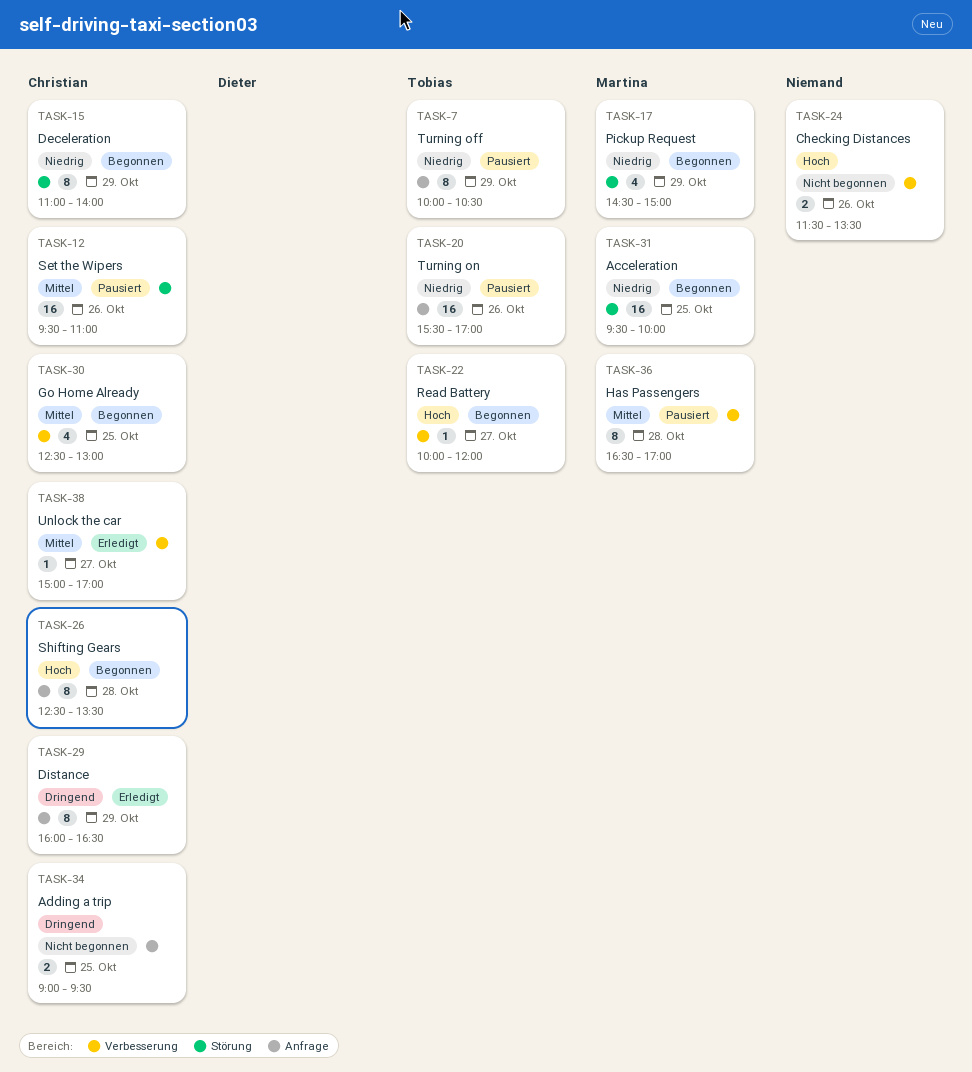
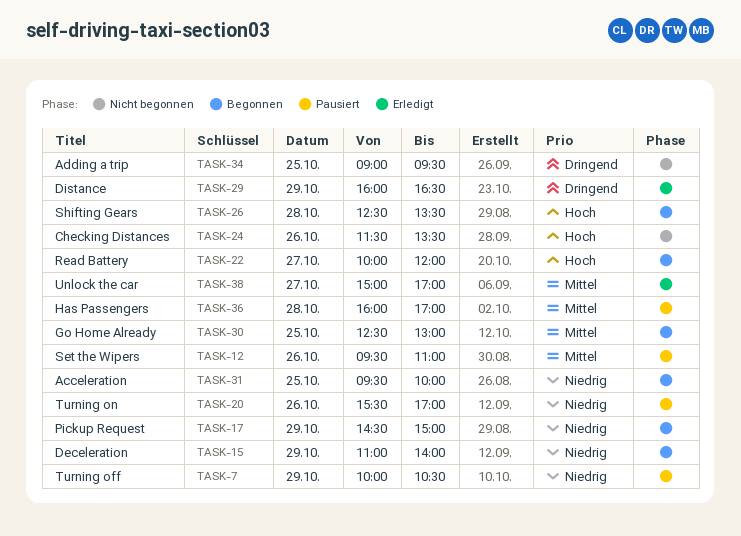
TASK-36, begins: 16:30 -> 16:00

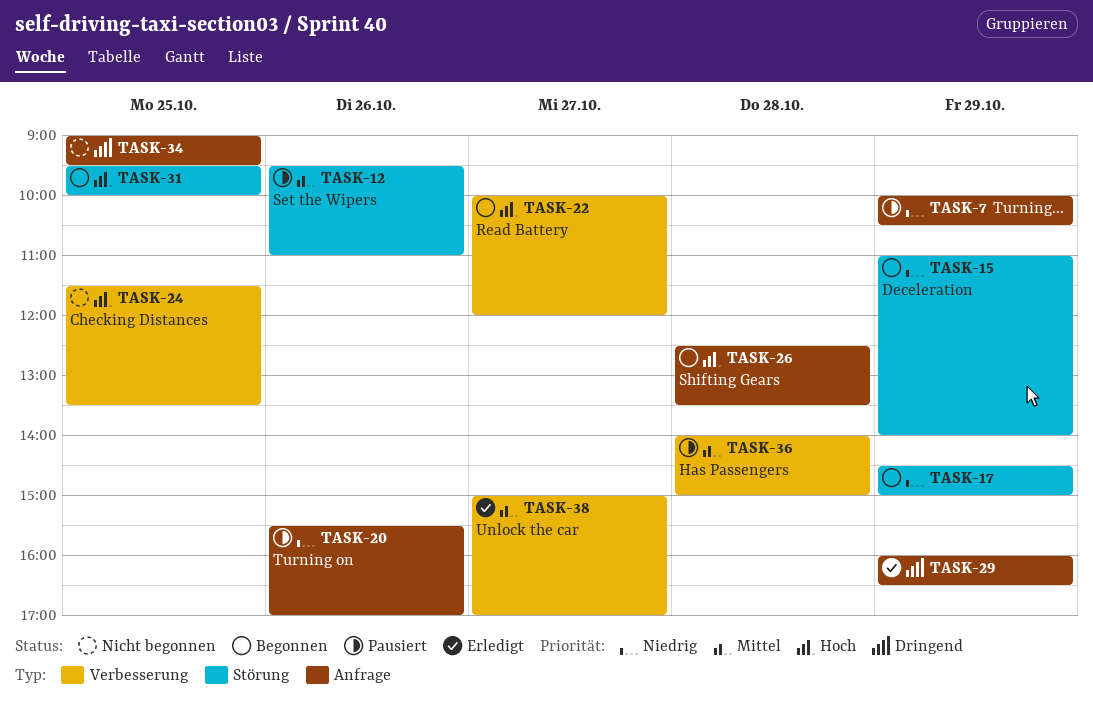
TASK-24, day: Oct 26 -> Oct 25
TASK-30: present -> none
TASK-31, priority: Niedrig -> Hoch
TASK-36, begins: 16:00 -> 14:00
TASK-36, ends: 17:00 -> 15:00

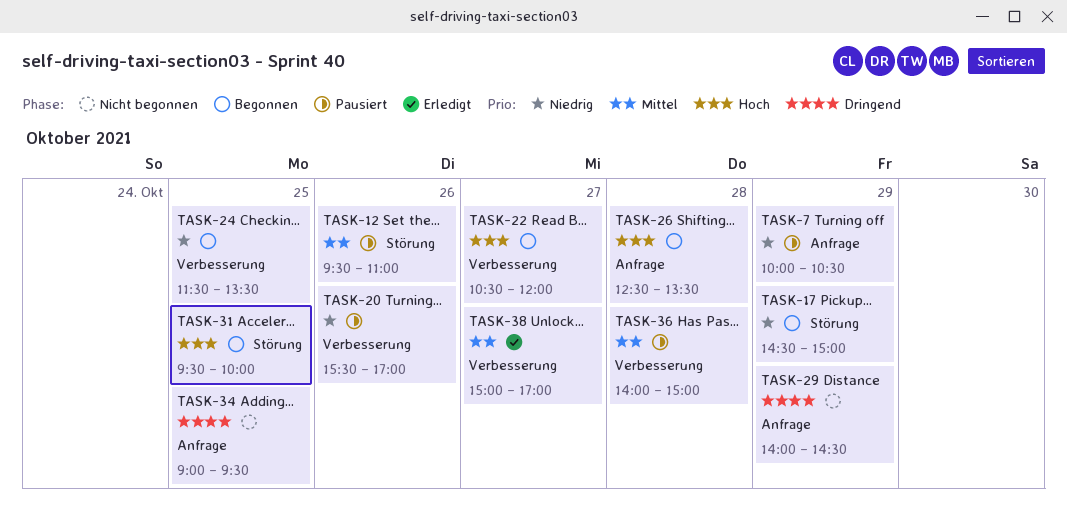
TASK-15: present -> none
TASK-20, label: Anfrage -> Verbesserung
TASK-22, begins: 10:00 -> 10:30
TASK-24, status: Nicht begonnen -> Begonnen
TASK-24, priority: Hoch -> Niedrig
TASK-29, status: Erledigt -> Nicht begonnen
TASK-29, begins: 16:00 -> 14:00
TASK-29, ends: 16:30 -> 14:30

